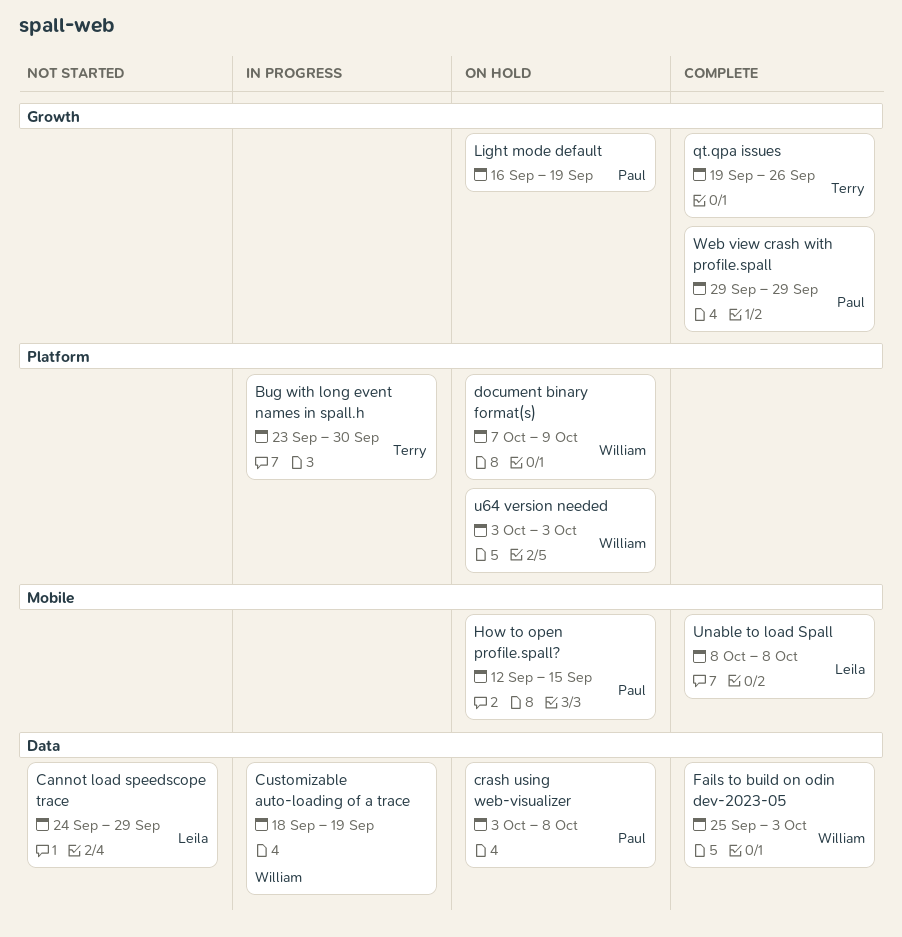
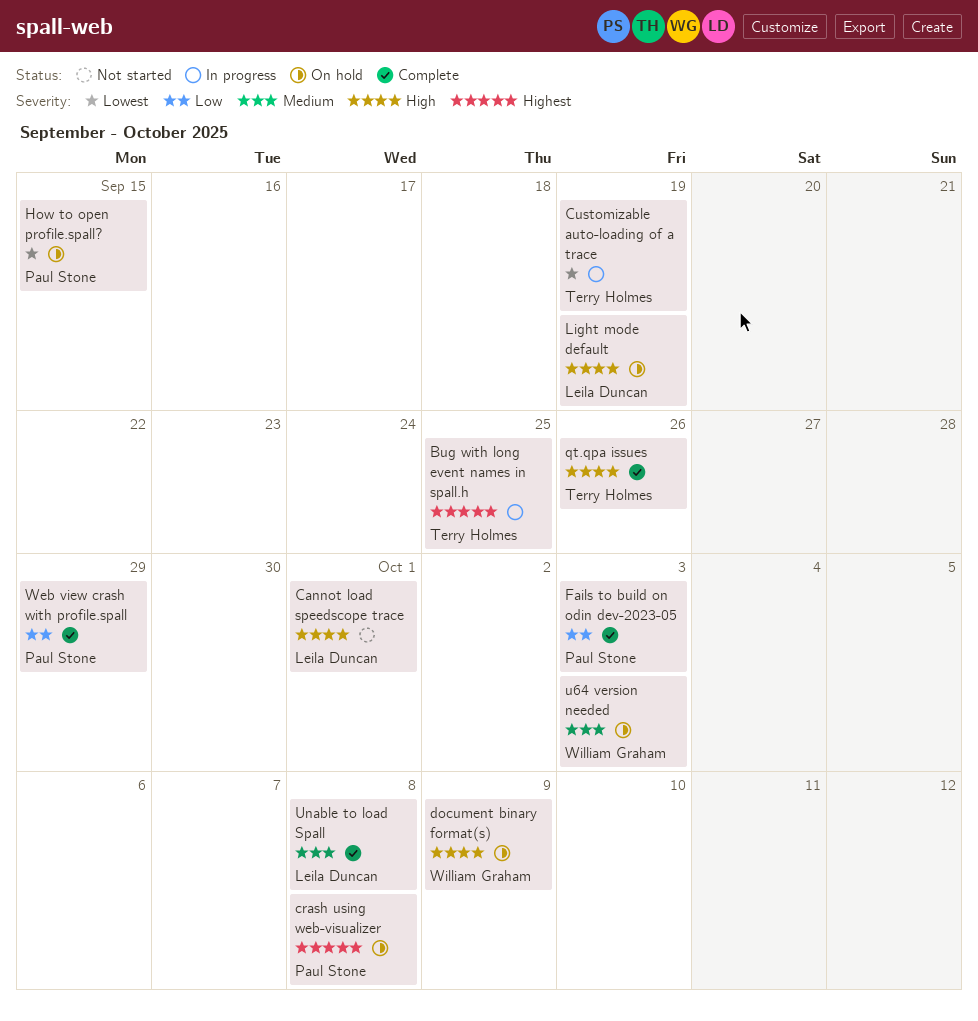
Bug with long event names in spall.h, due: Sep 30 -> Sep 25
Cannot load speedscope trace, due: Sep 29 -> Oct 1
Customizable auto-loading of a trace, owner: William Graham -> Terry Holmes
Fails to build on odin dev-2023-05, owner: William Graham -> Paul Stone
Light mode default, owner: Paul Stone -> Leila Duncan

